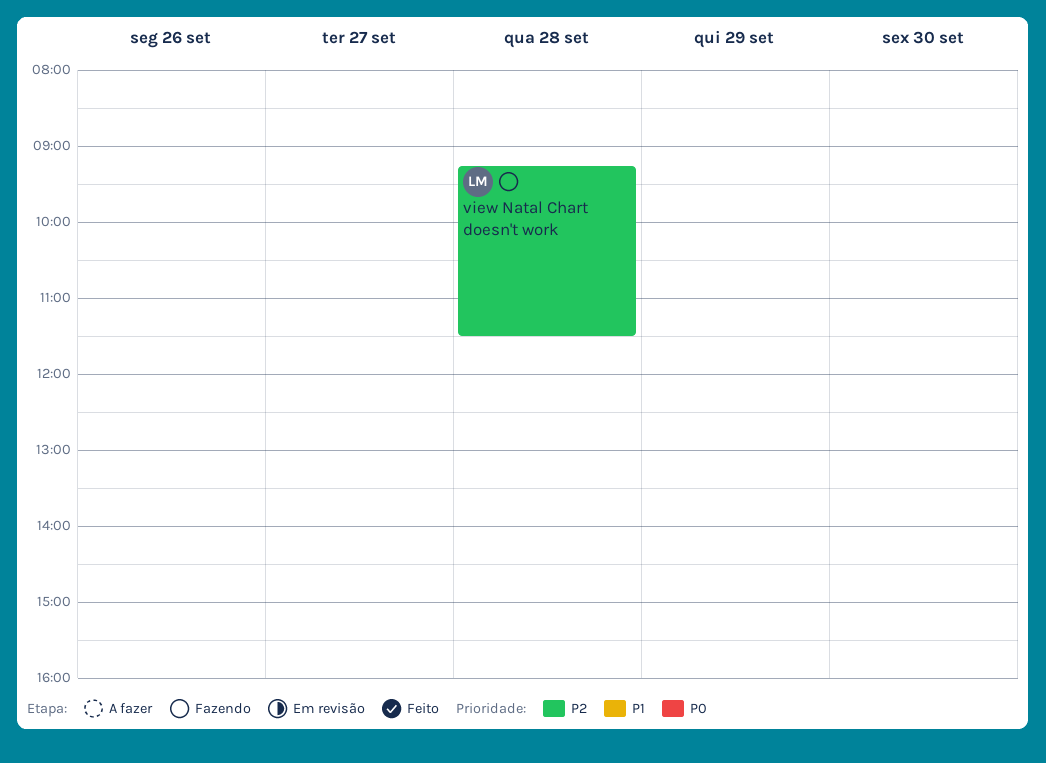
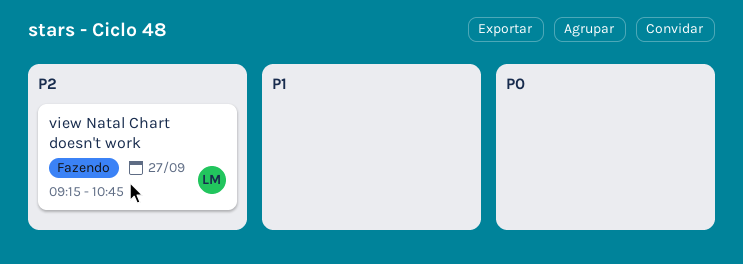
view Natal Chart doesn't work, day: Sep 28 -> Sep 27
view Natal Chart doesn't work, ends: 11:30 -> 10:45

